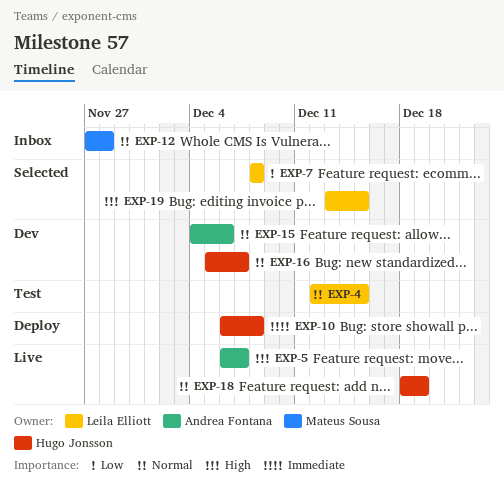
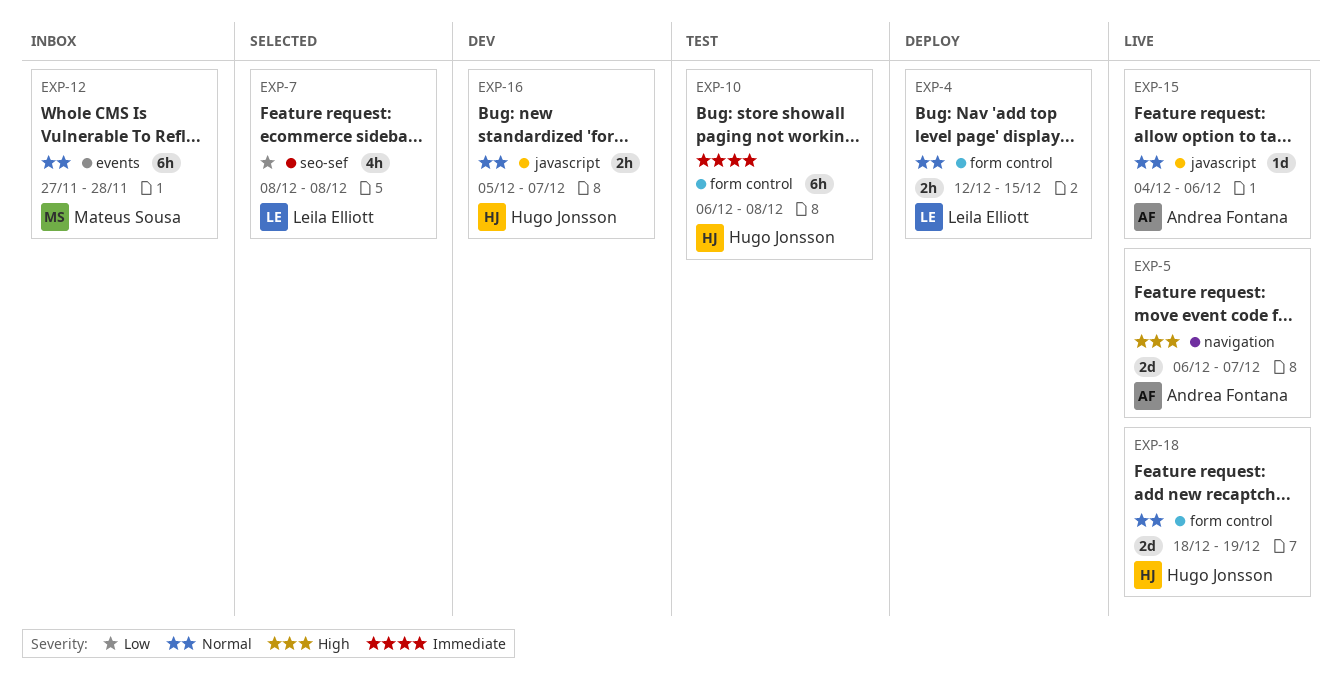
EXP-4, status: Test -> Deploy
EXP-10, status: Deploy -> Test
EXP-15, status: Dev -> Live
EXP-19: present -> none

